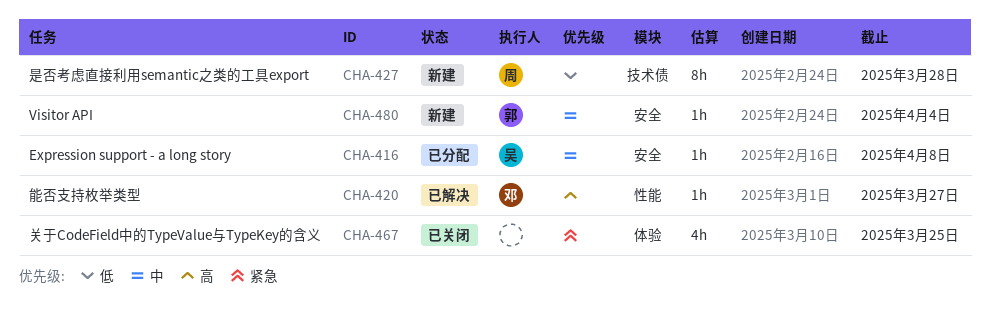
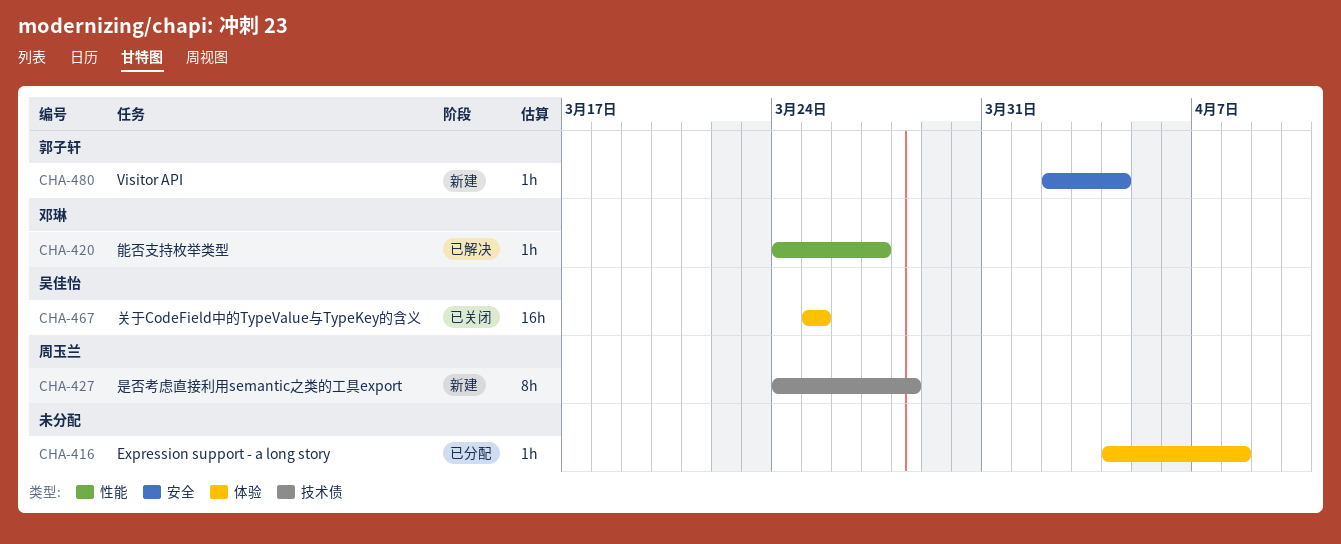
CHA-416, owner: 吴佳怡 -> none
CHA-416, label: 安全 -> 体验
CHA-467, owner: none -> 吴佳怡
CHA-467, estimate: 4h -> 16h

